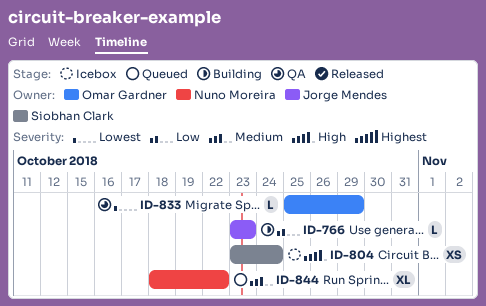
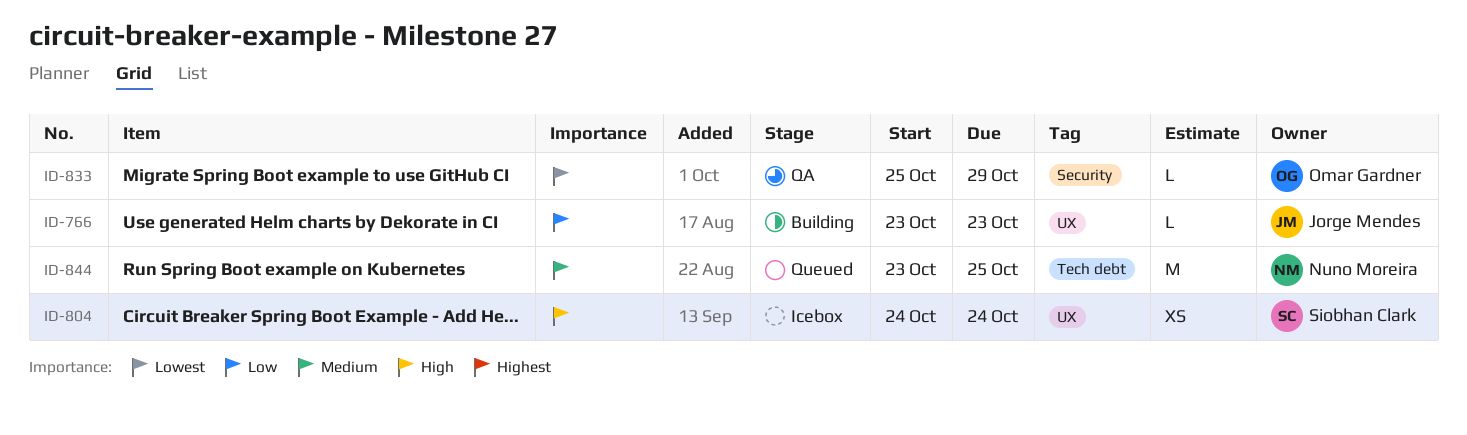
ID-804, start: Oct 23 -> Oct 24
ID-844, estimate: XL -> M
ID-844, start: Oct 18 -> Oct 23
ID-844, due: Oct 22 -> Oct 25

